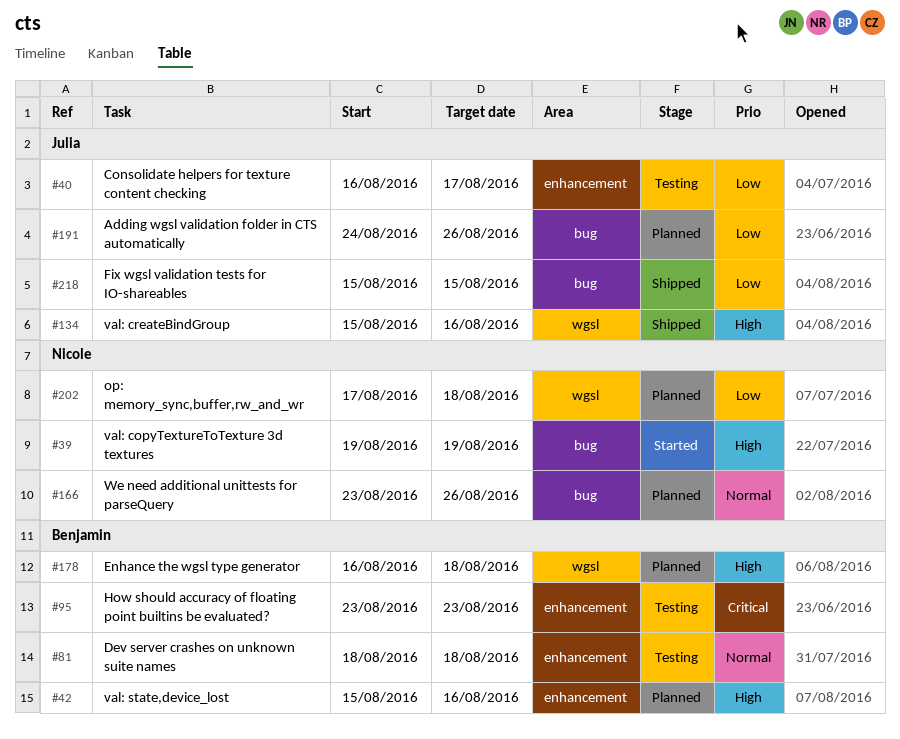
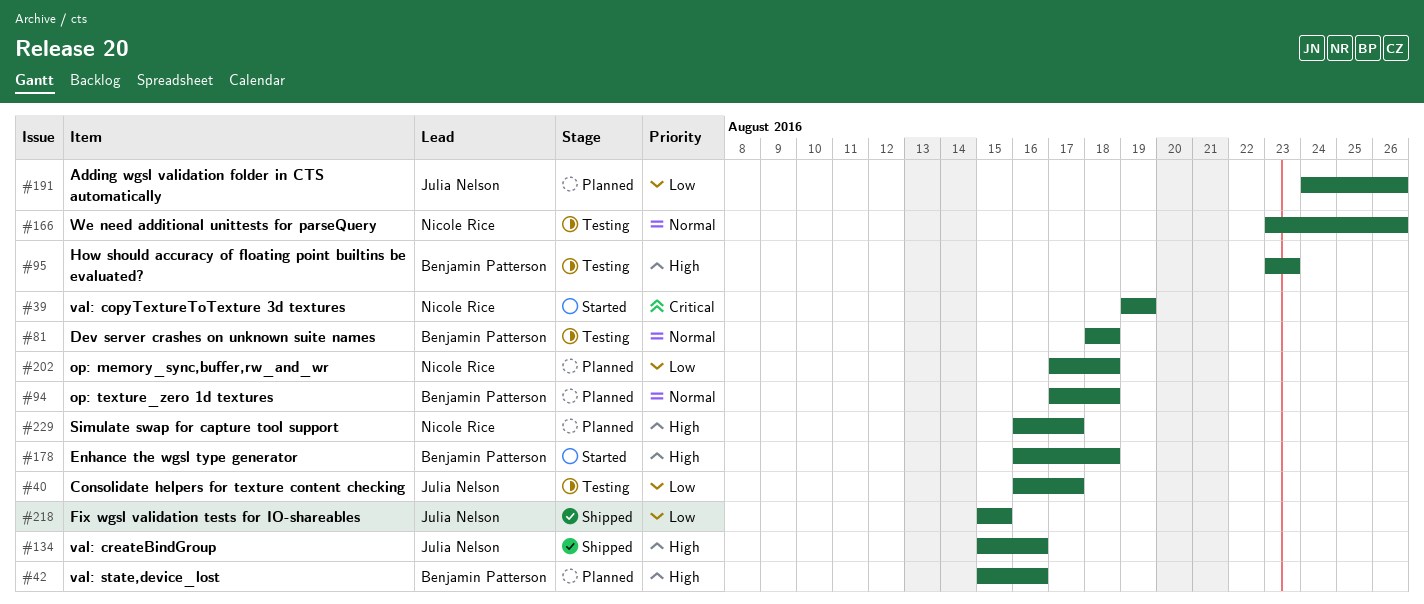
#39, priority: High -> Critical
#94: none -> present
#95, priority: Critical -> High
#166, status: Planned -> Testing
#178, status: Planned -> Started
#229: none -> present

